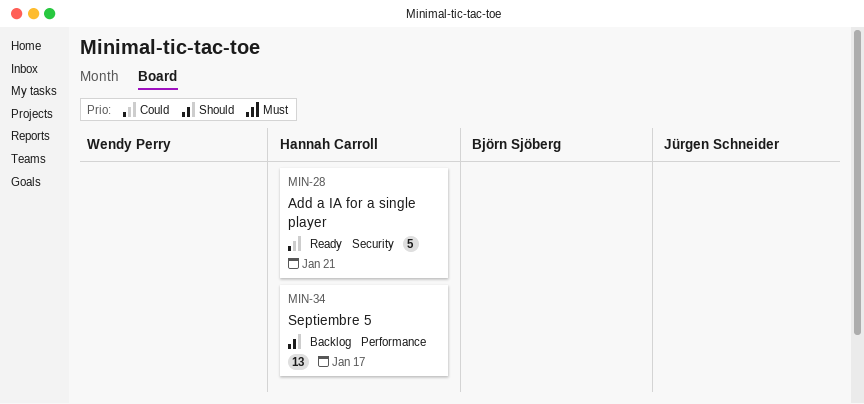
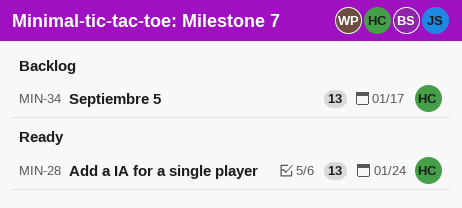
MIN-28, estimate: 5 -> 13
MIN-28, due: Jan 21 -> Jan 24

